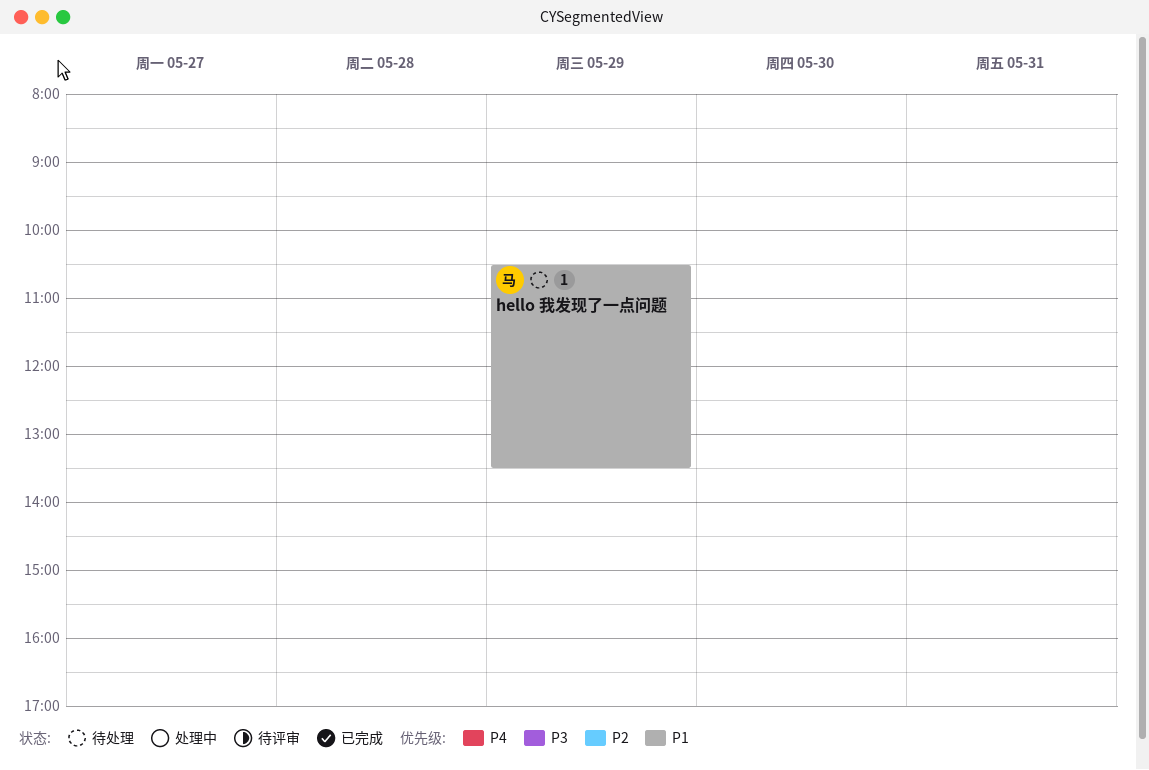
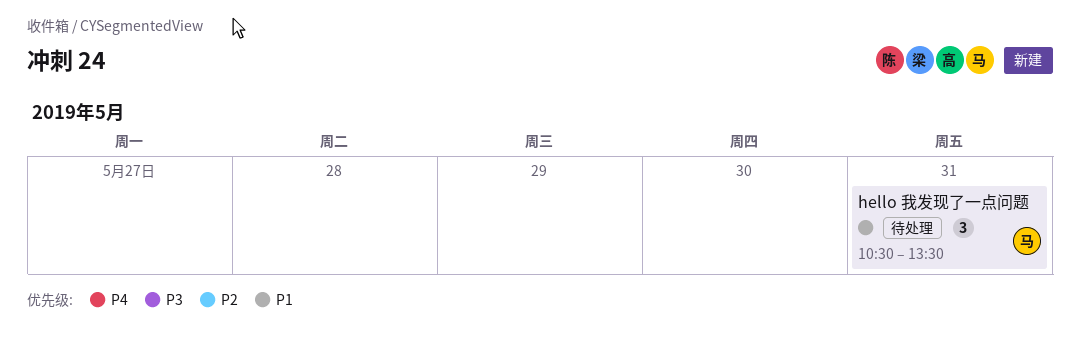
hello 我发现了一点问题, estimate: 1 -> 3
hello 我发现了一点问题, day: May 29 -> May 31

